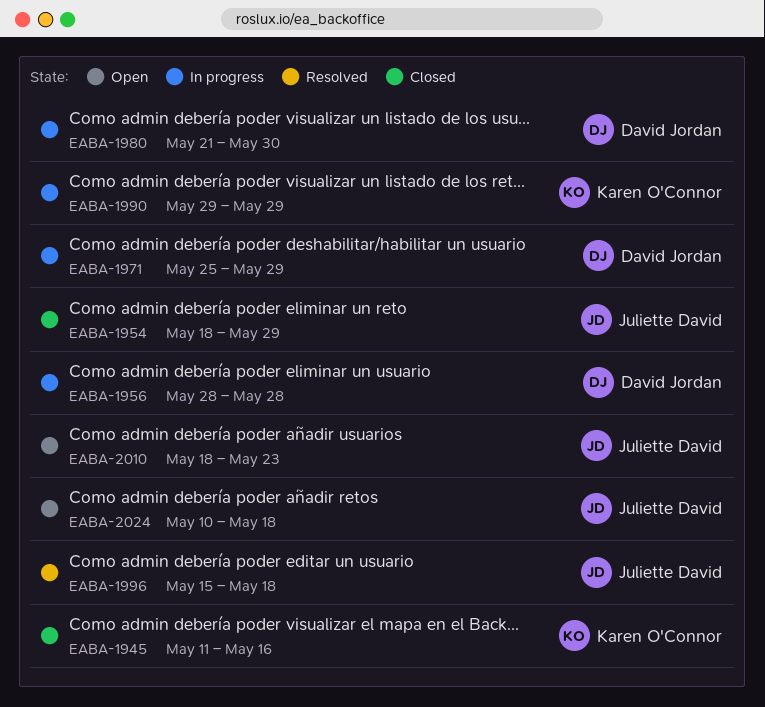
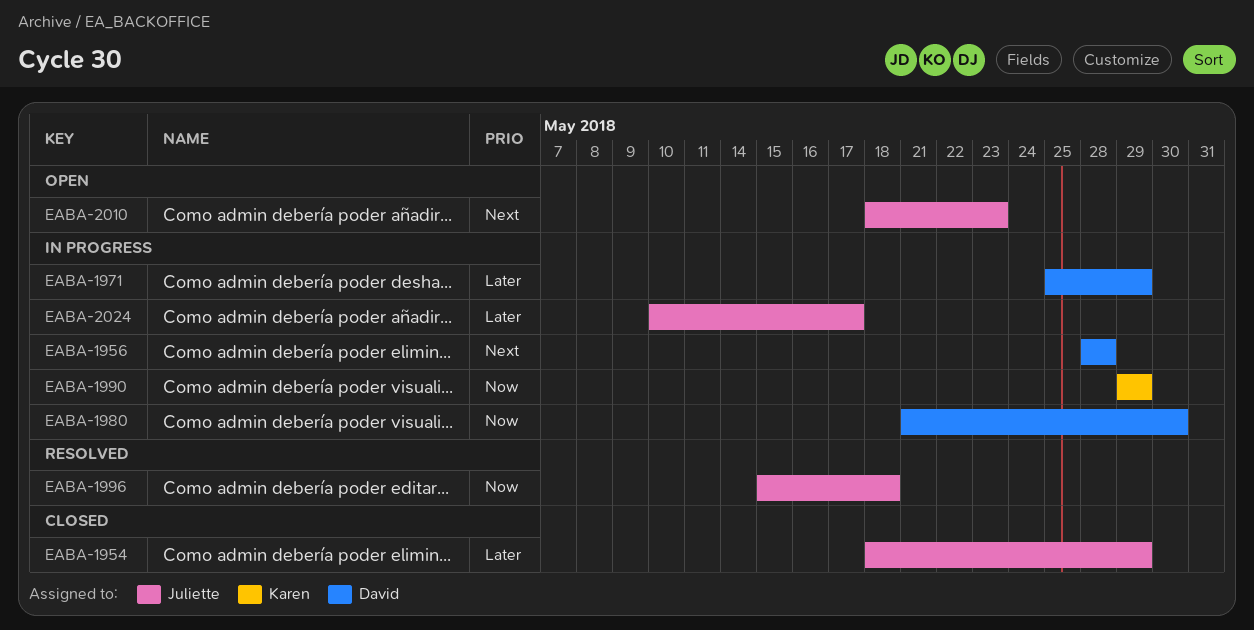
EABA-1945: present -> none
EABA-2024, status: Open -> In progress
EABA-2024, due: May 18 -> May 17

